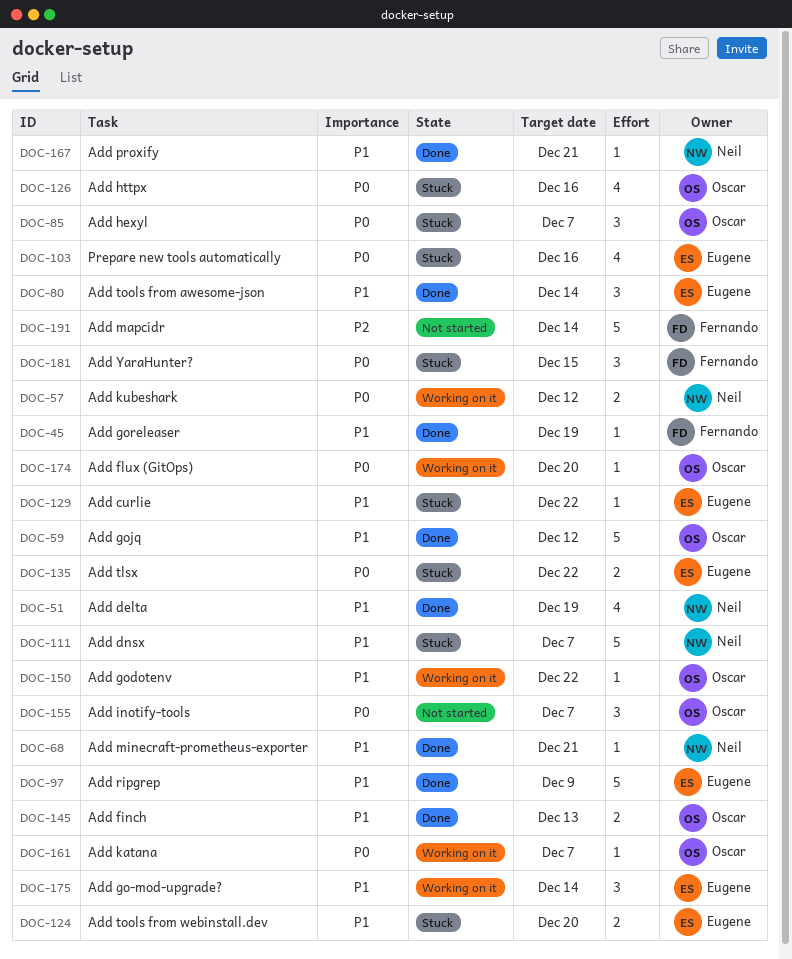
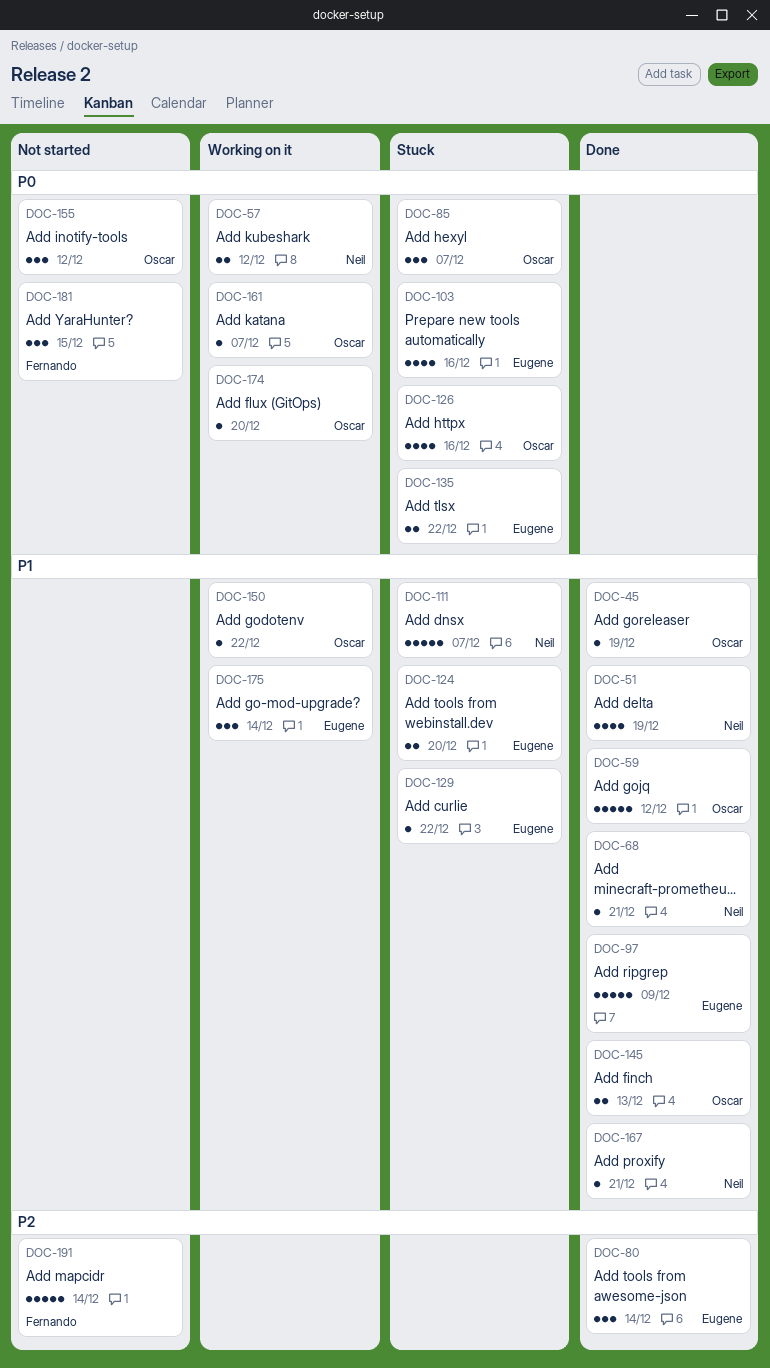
DOC-45, owner: Fernando -> Oscar
DOC-80, priority: P1 -> P2
DOC-155, due: Dec 7 -> Dec 12
DOC-181, status: Stuck -> Not started

